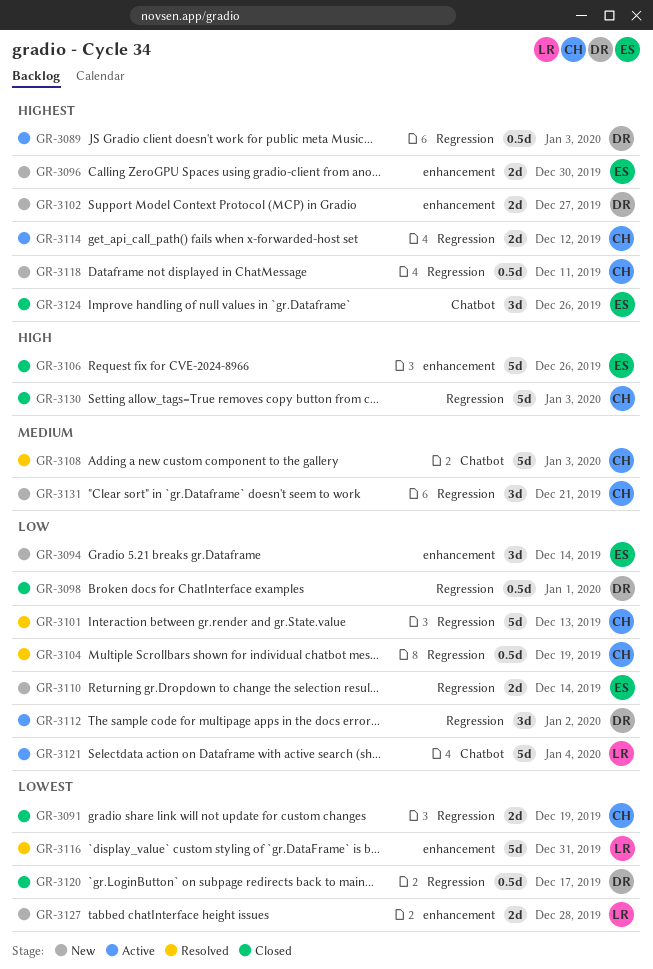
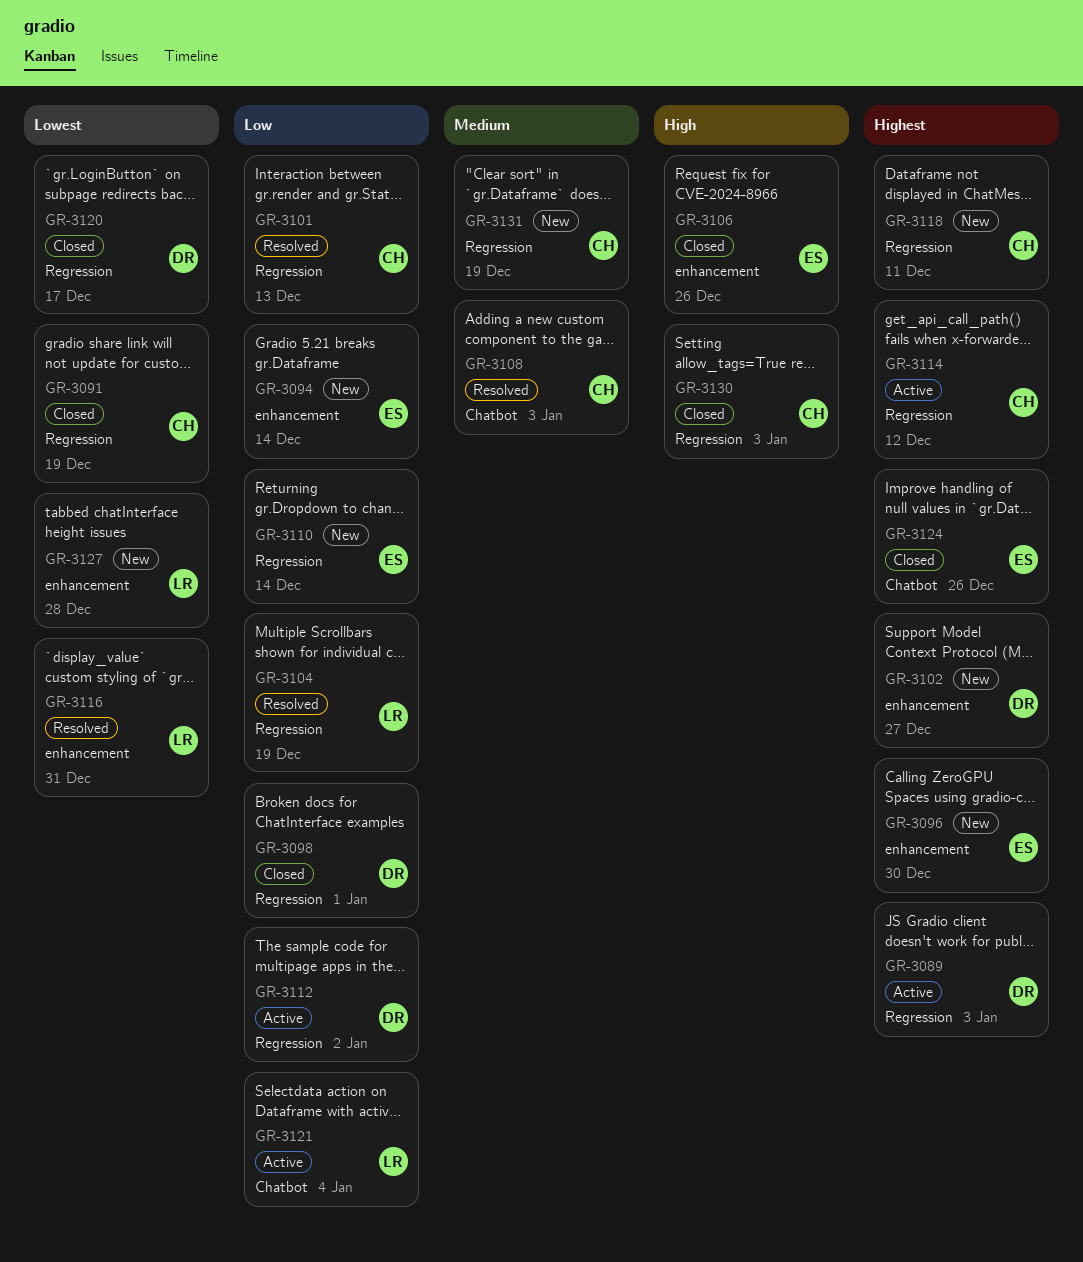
GR-3104, owner: CH -> LR
GR-3131, due: Dec 21 -> Dec 19

